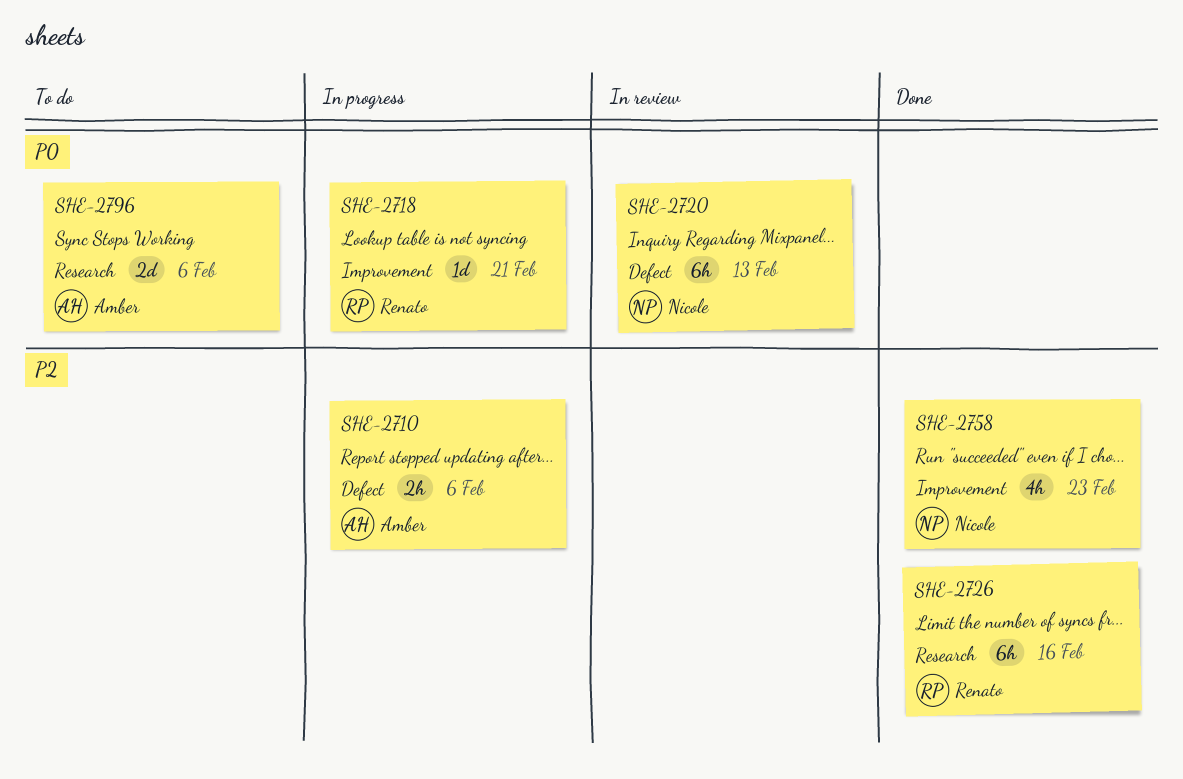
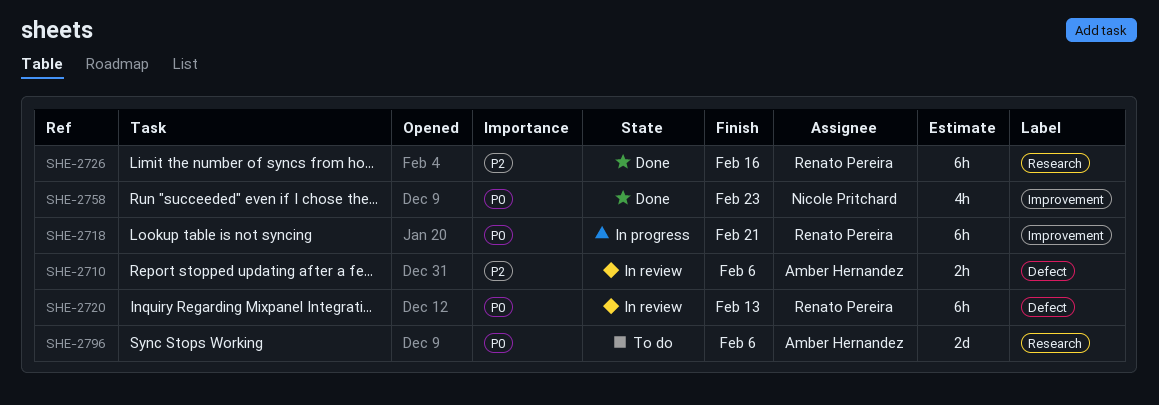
SHE-2710, status: In progress -> In review
SHE-2718, estimate: 1d -> 6h
SHE-2720, owner: Nicole Pritchard -> Renato Pereira
SHE-2758, priority: P2 -> P0

